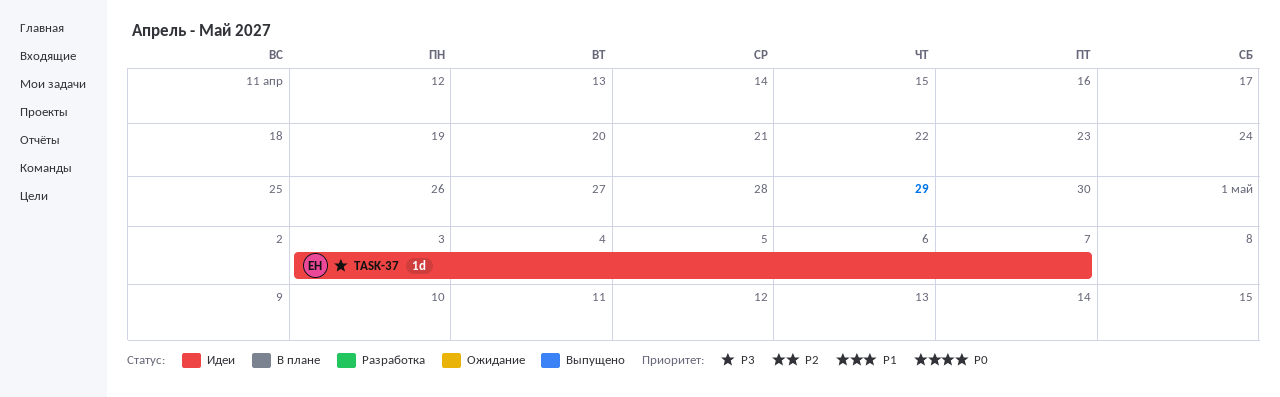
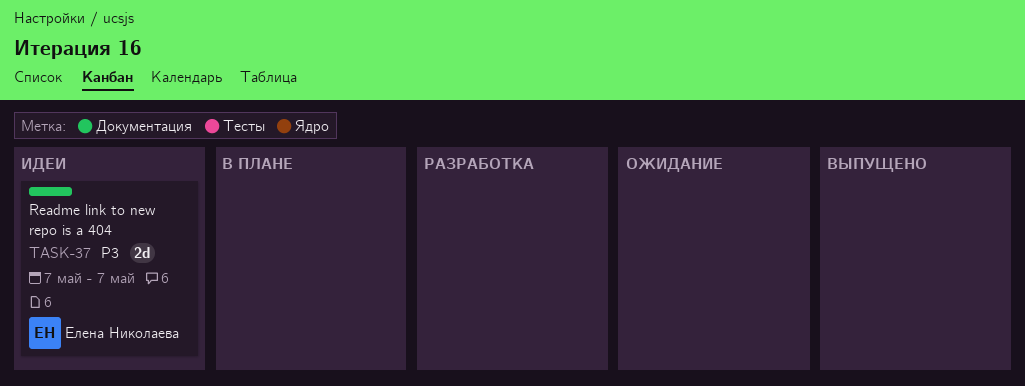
TASK-37, estimate: 1d -> 2d
TASK-37, start: May 3 -> May 7

